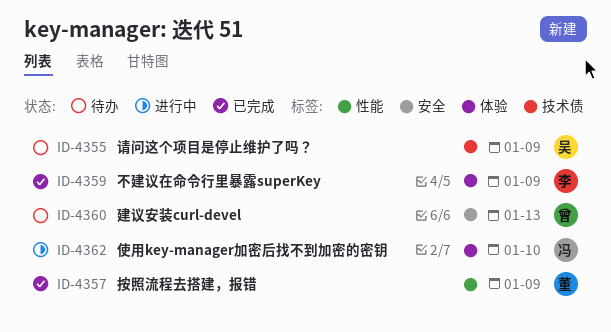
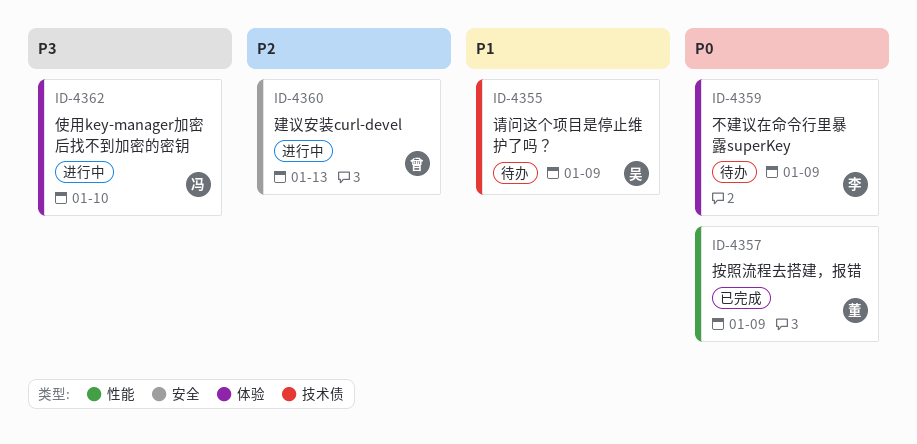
ID-4359, status: 已完成 -> 待办
ID-4360, status: 待办 -> 进行中

